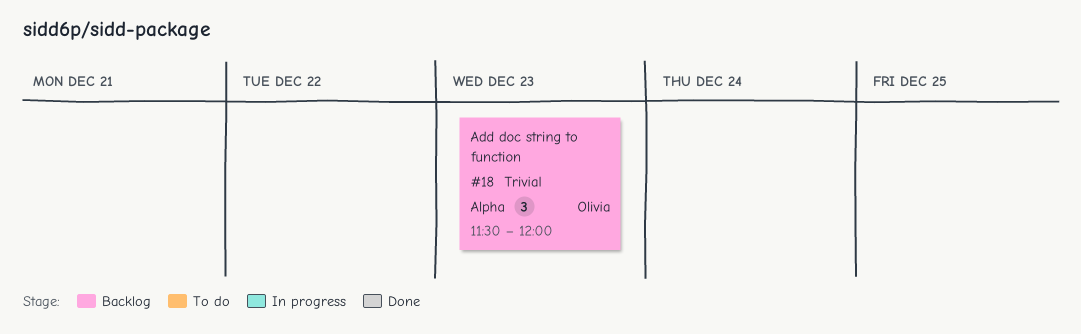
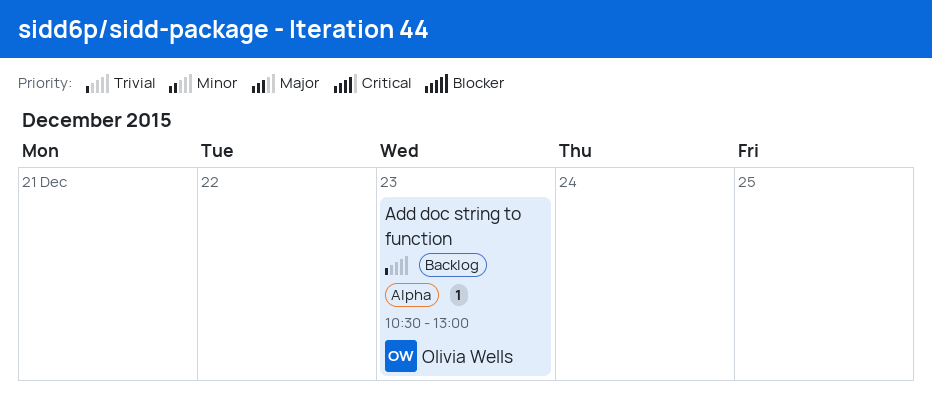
Add doc string to function, estimate: 3 -> 1
Add doc string to function, begins: 11:30 -> 10:30
Add doc string to function, ends: 12:00 -> 13:00

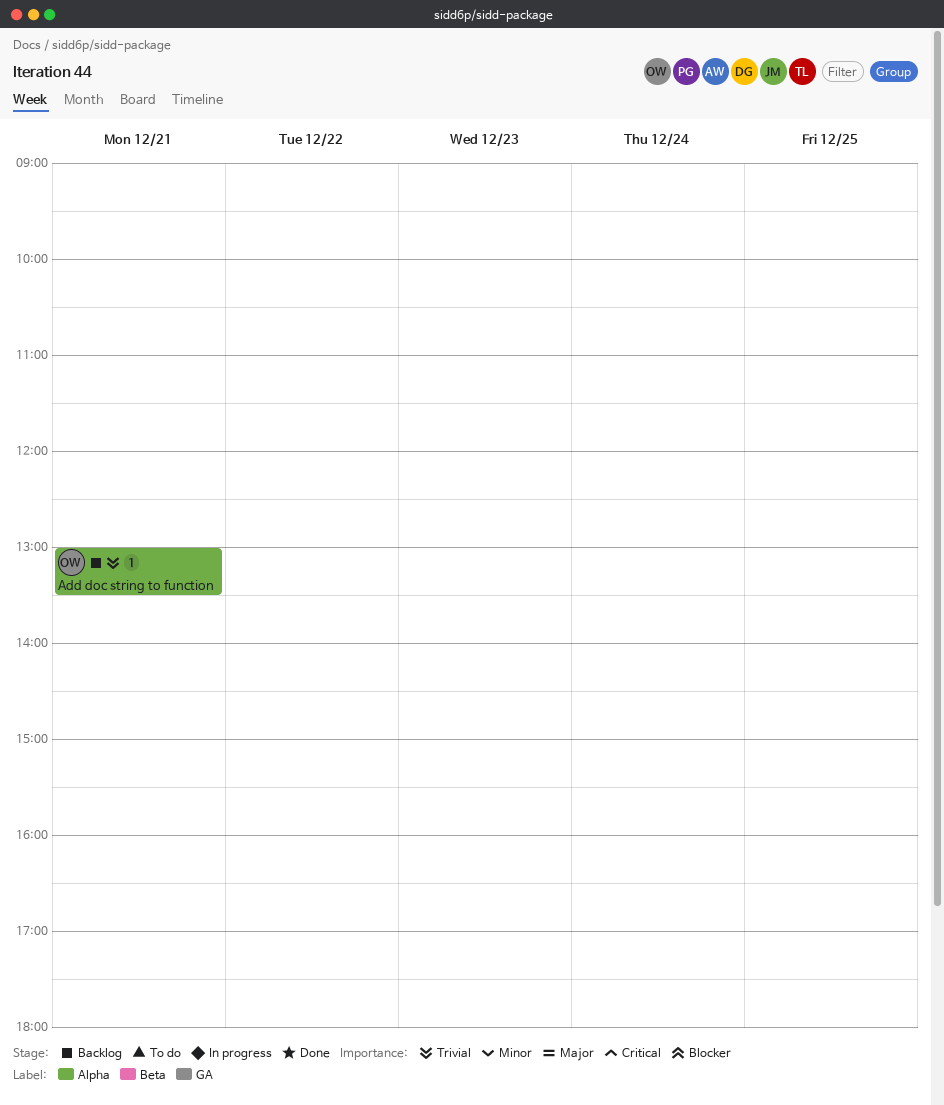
Add doc string to function, day: Dec 23 -> Dec 21
Add doc string to function, begins: 10:30 -> 13:00
Add doc string to function, ends: 13:00 -> 13:30

